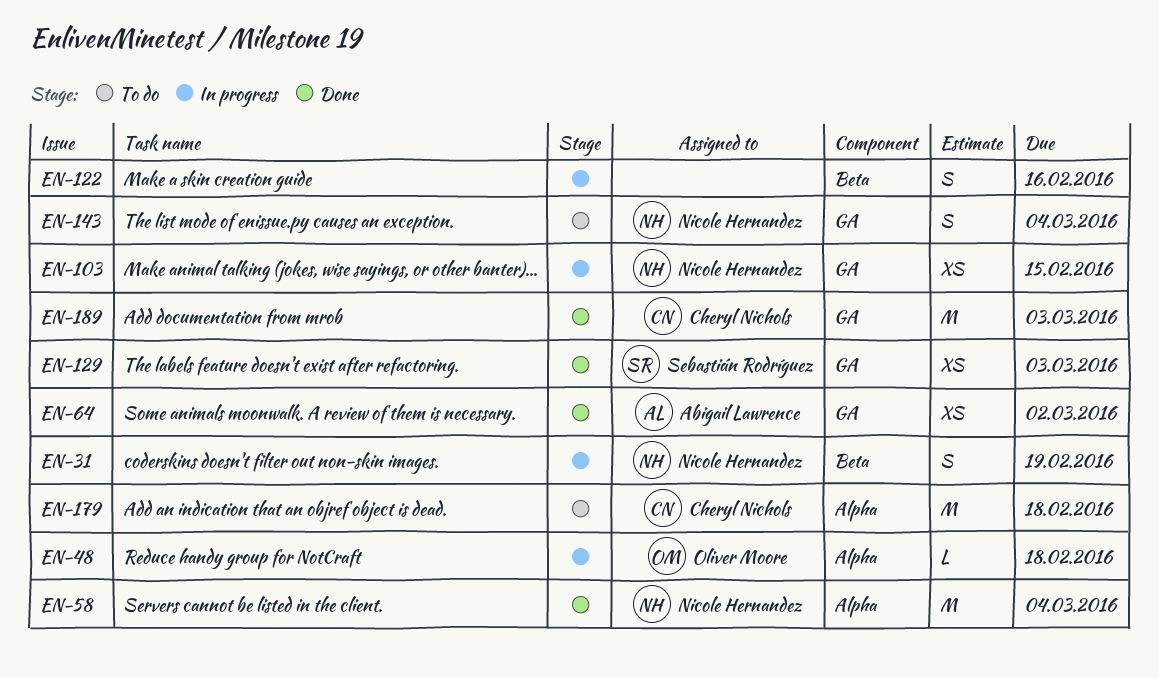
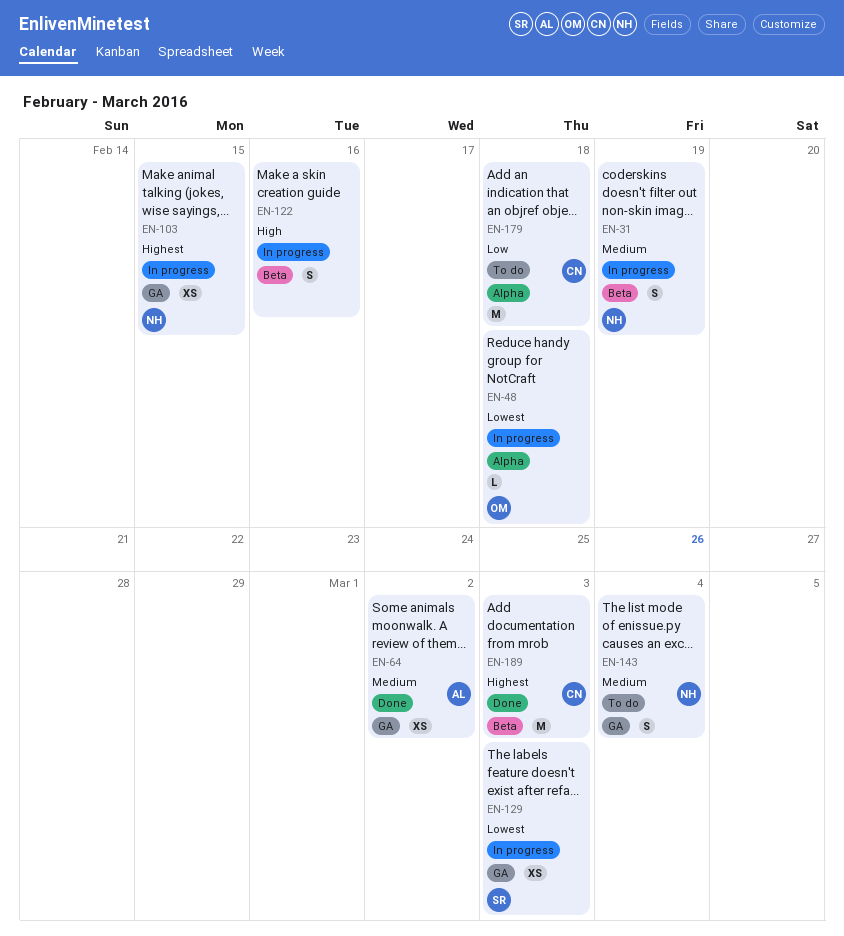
EN-58: present -> none
EN-129, status: Done -> In progress
EN-189, label: GA -> Beta

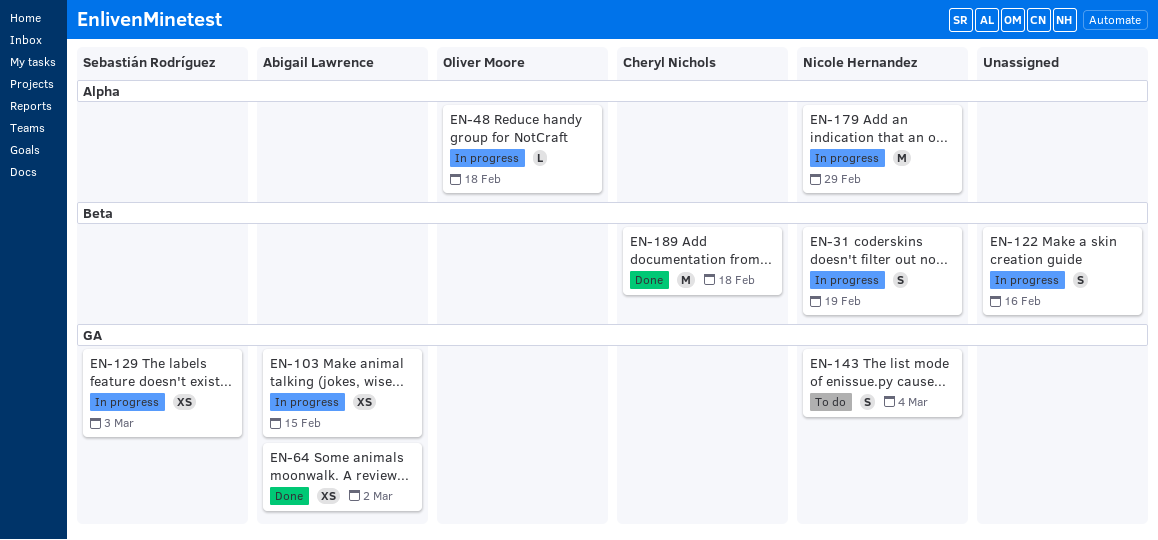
EN-103, owner: Nicole Hernandez -> Abigail Lawrence
EN-179, status: To do -> In progress
EN-179, owner: Cheryl Nichols -> Nicole Hernandez
EN-179, due: Feb 18 -> Feb 29
EN-189, due: Mar 3 -> Feb 18

